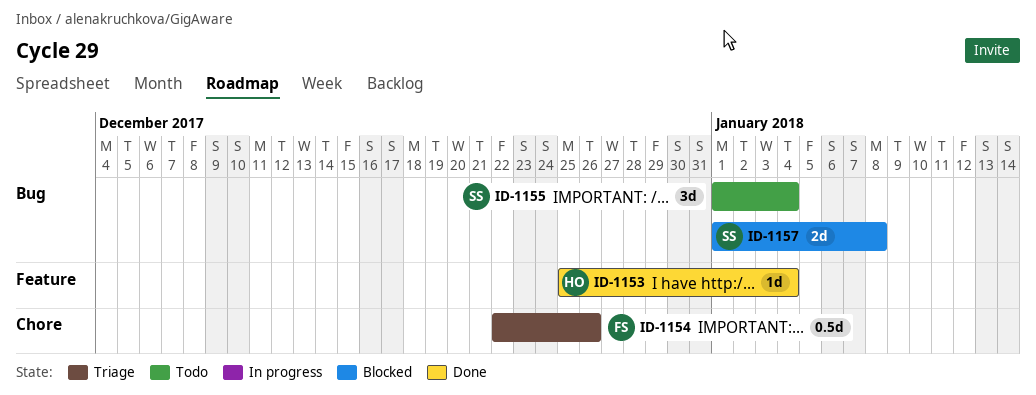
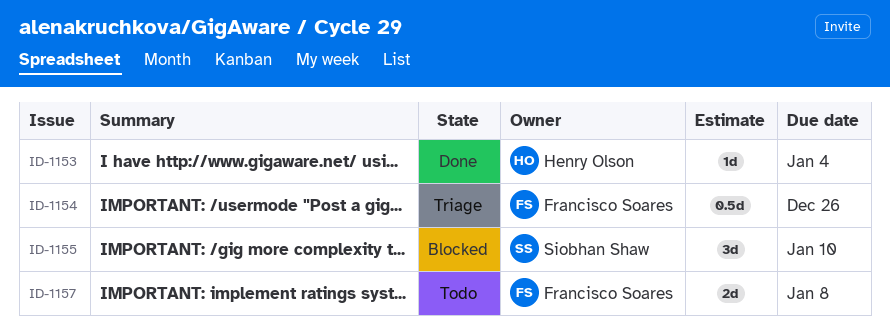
ID-1155, status: Todo -> Blocked
ID-1155, due: Jan 4 -> Jan 10
ID-1157, status: Blocked -> Todo
ID-1157, owner: Siobhan Shaw -> Francisco Soares

